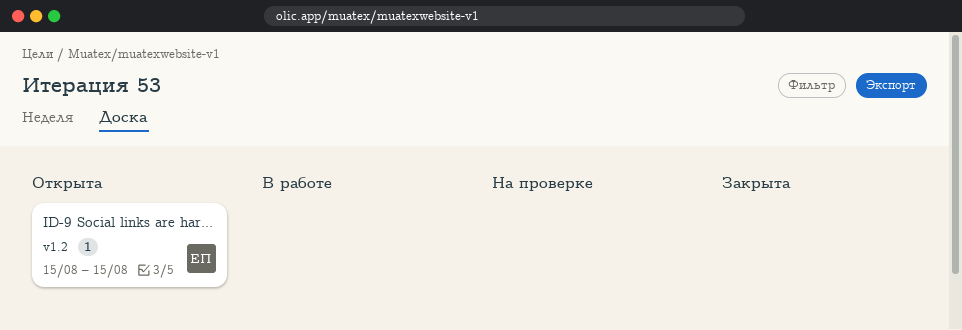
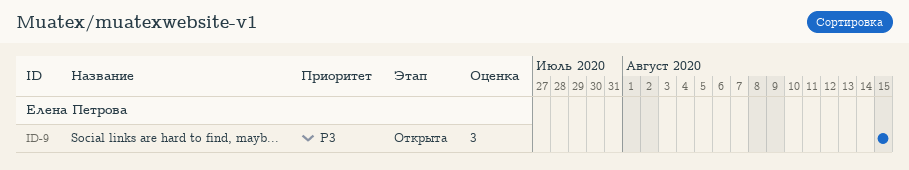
ID-9, estimate: 1 -> 3

